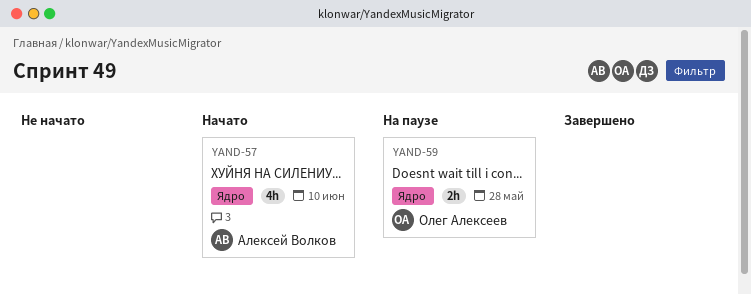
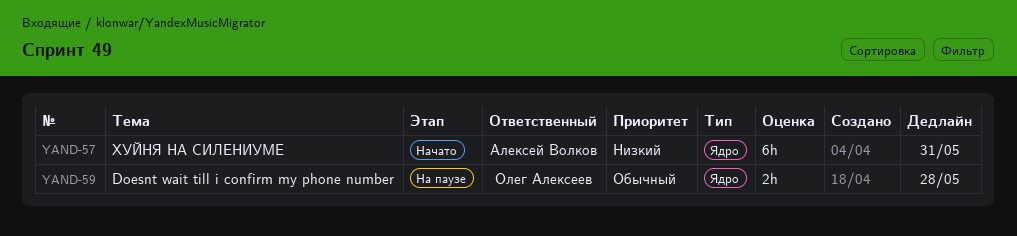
YAND-57, estimate: 4h -> 6h
YAND-57, due: Jun 10 -> May 31

